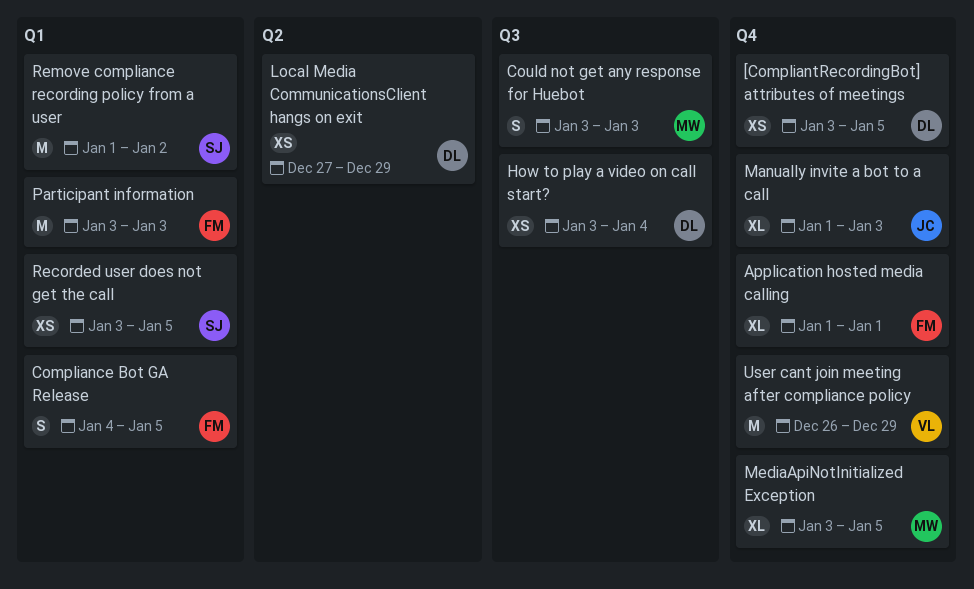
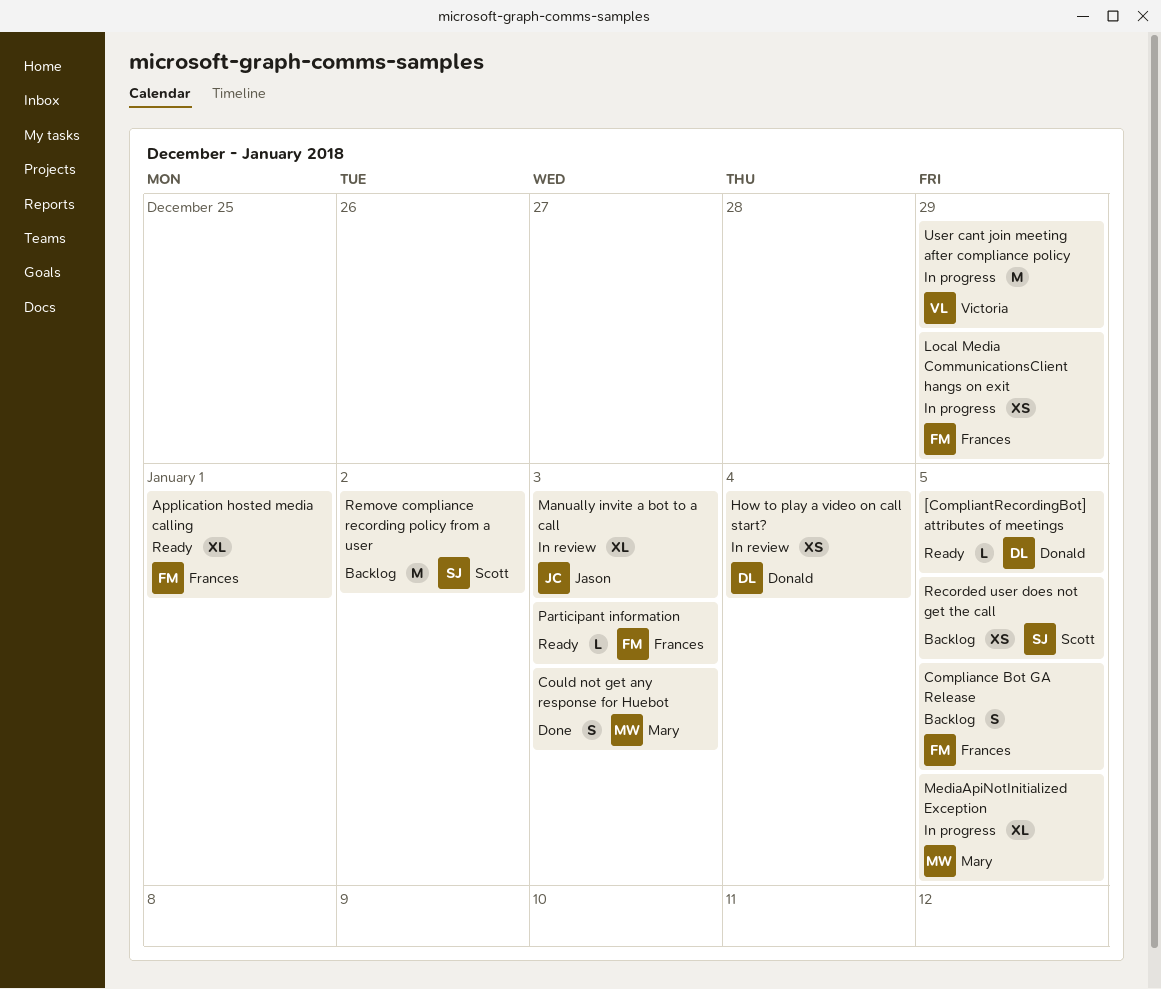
[CompliantRecordingBot] attributes of meetings, estimate: XS -> L
Local Media CommunicationsClient hangs on exit, owner: Donald -> Frances
Participant information, estimate: M -> L

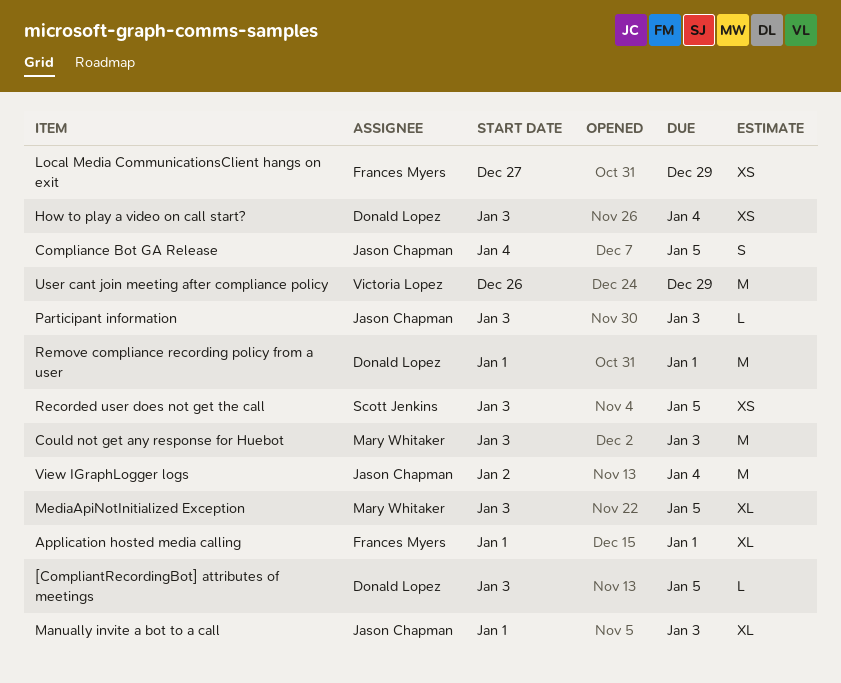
Compliance Bot GA Release, owner: Frances Myers -> Jason Chapman
Could not get any response for Huebot, estimate: S -> M
Participant information, owner: Frances Myers -> Jason Chapman
Remove compliance recording policy from a user, owner: Scott Jenkins -> Donald Lopez
Remove compliance recording policy from a user, due: Jan 2 -> Jan 1
View IGraphLogger logs: none -> present

